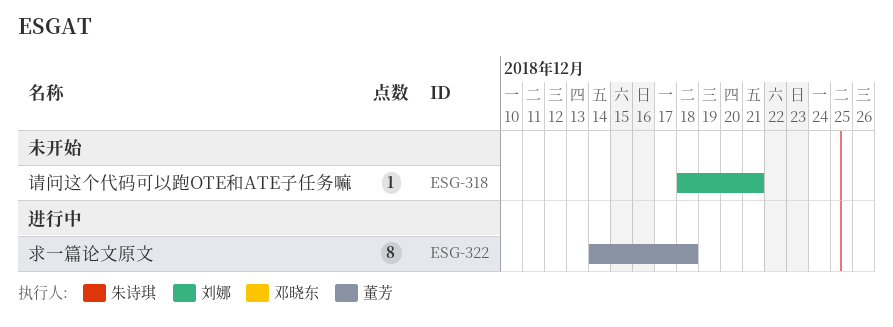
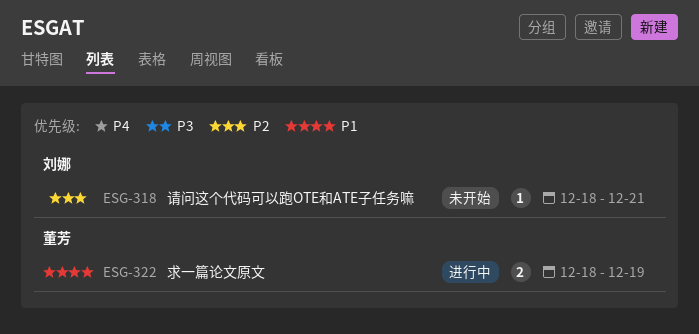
ESG-322, estimate: 8 -> 2
ESG-322, start: Dec 14 -> Dec 18
ESG-322, due: Dec 18 -> Dec 19

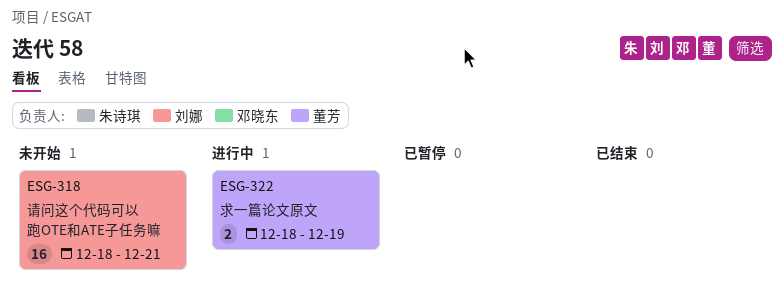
ESG-318, estimate: 1 -> 16

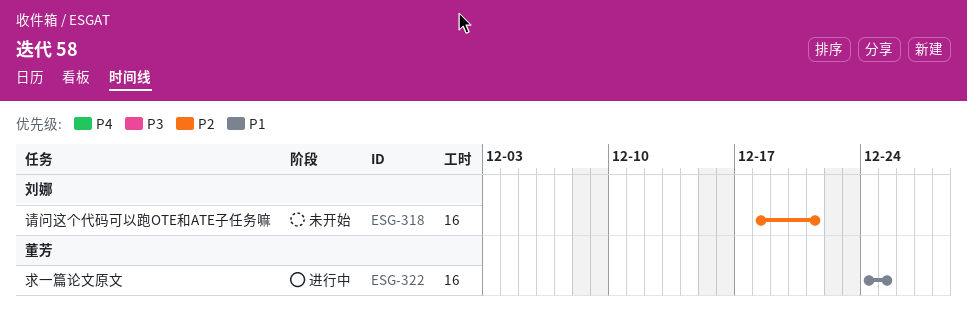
ESG-322, estimate: 2 -> 16
ESG-322, start: Dec 18 -> Dec 24
ESG-322, due: Dec 19 -> Dec 25

